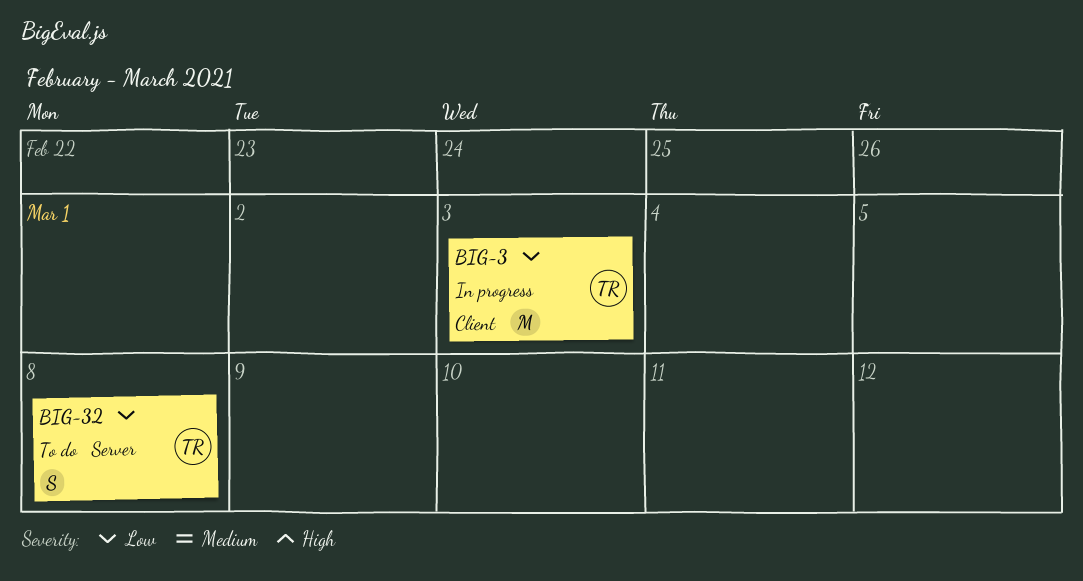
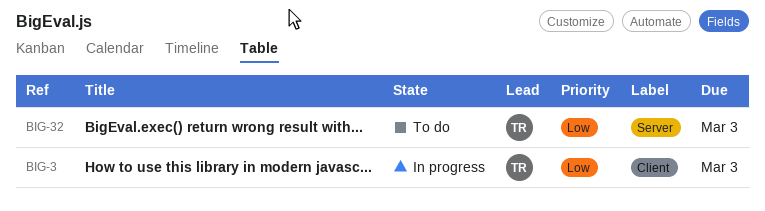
BIG-32, due: Mar 8 -> Mar 3

